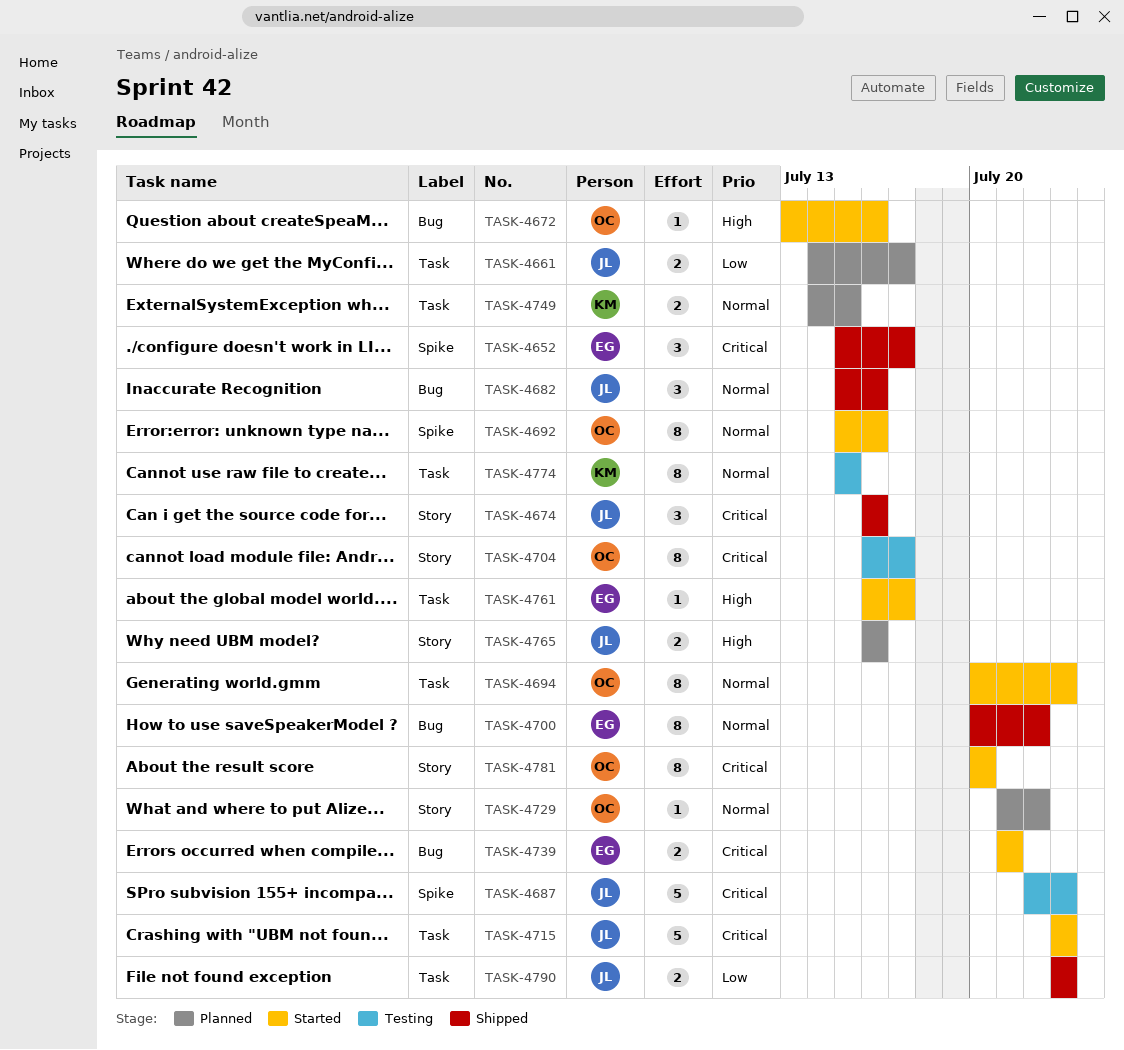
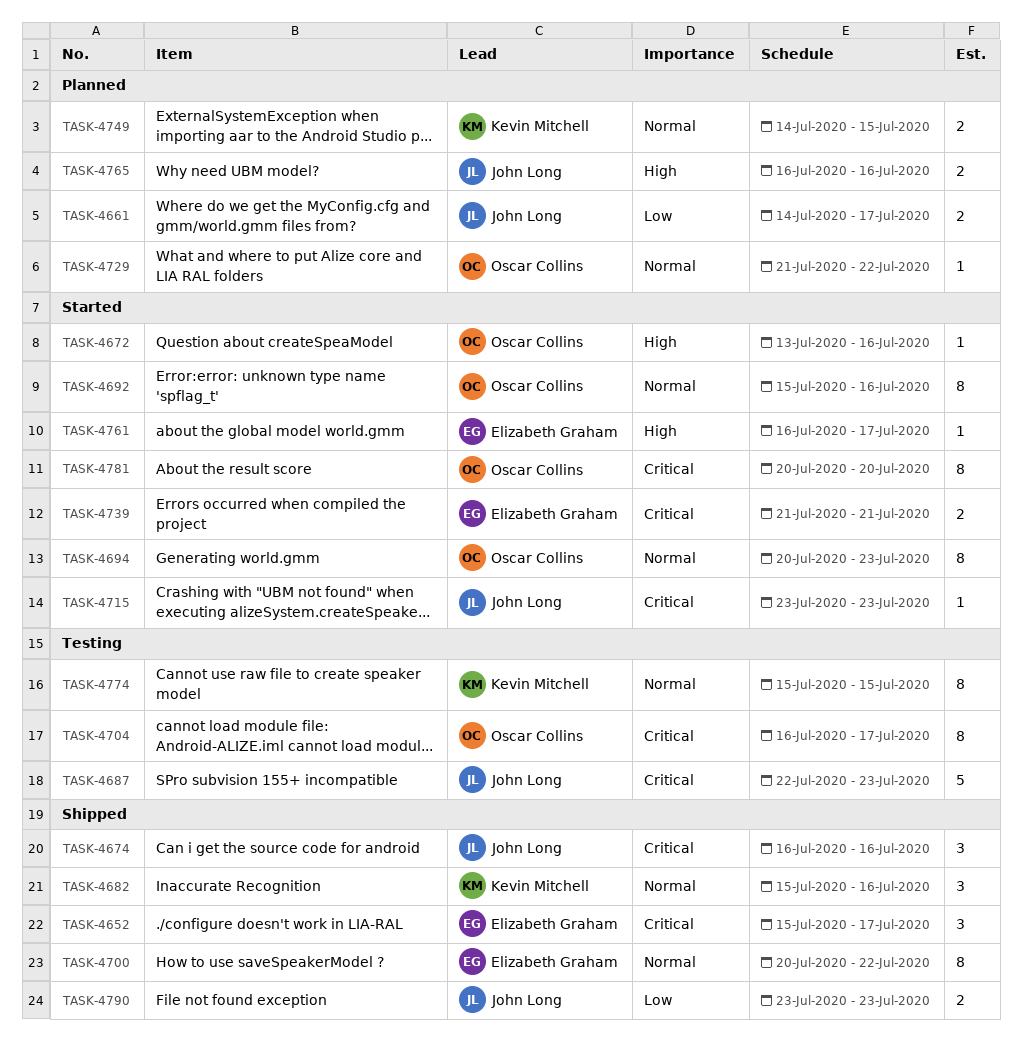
TASK-4682, owner: John Long -> Kevin Mitchell
TASK-4715, estimate: 5 -> 1

